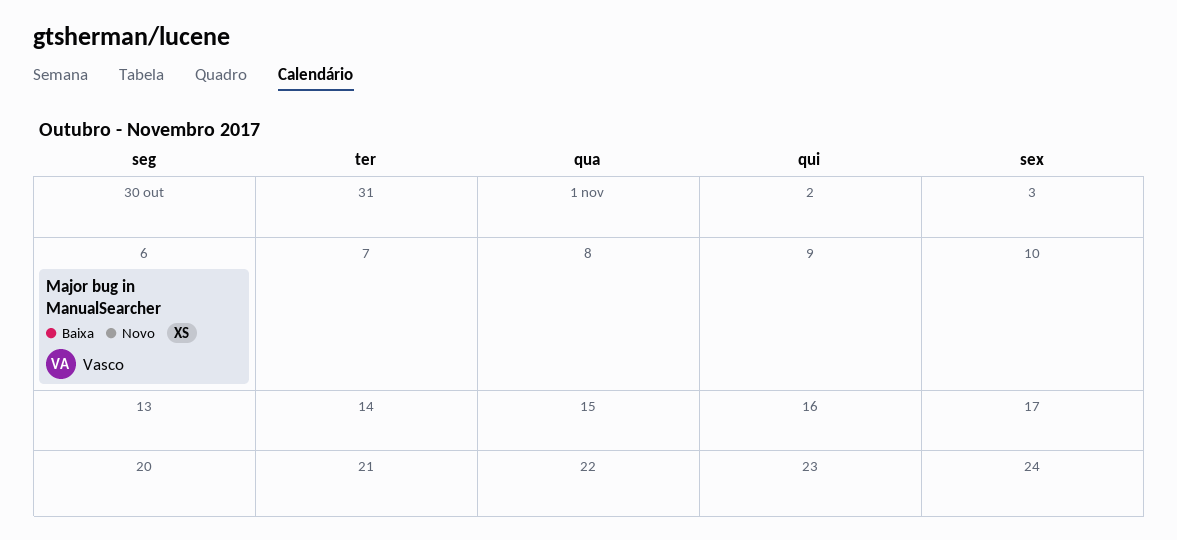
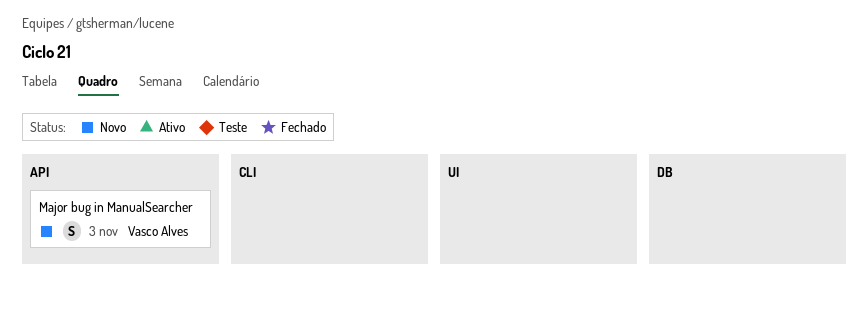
Major bug in ManualSearcher, estimate: XS -> S
Major bug in ManualSearcher, due: Nov 6 -> Nov 3

